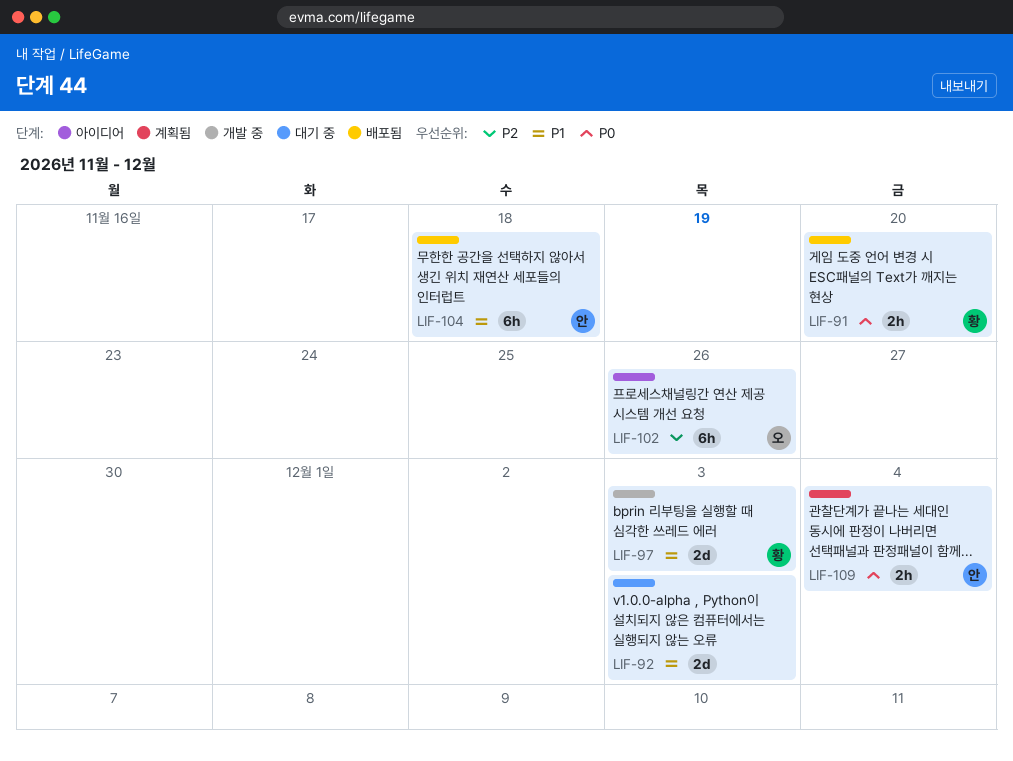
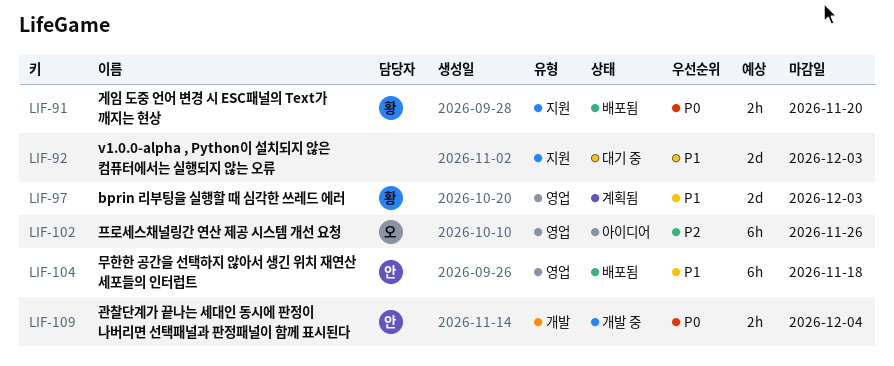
LIF-97, status: 개발 중 -> 계획됨
LIF-109, status: 계획됨 -> 개발 중

